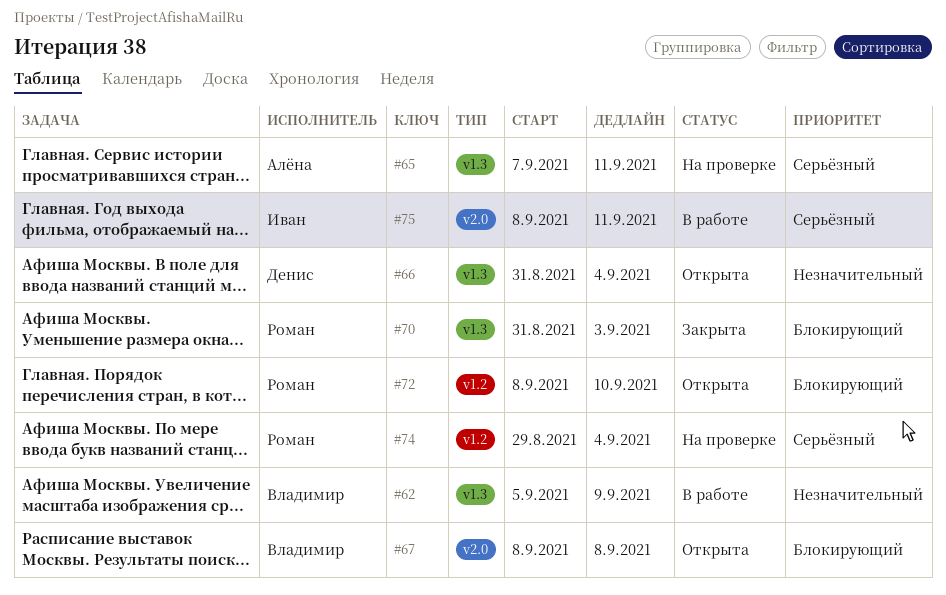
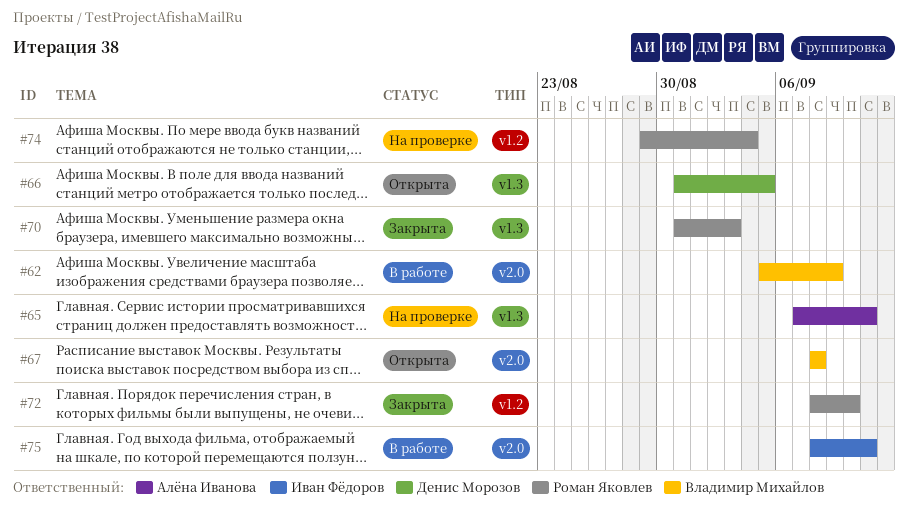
#62, label: v1.3 -> v2.0
#66, due: Sep 4 -> Sep 5
#72, status: Открыта -> Закрыта

